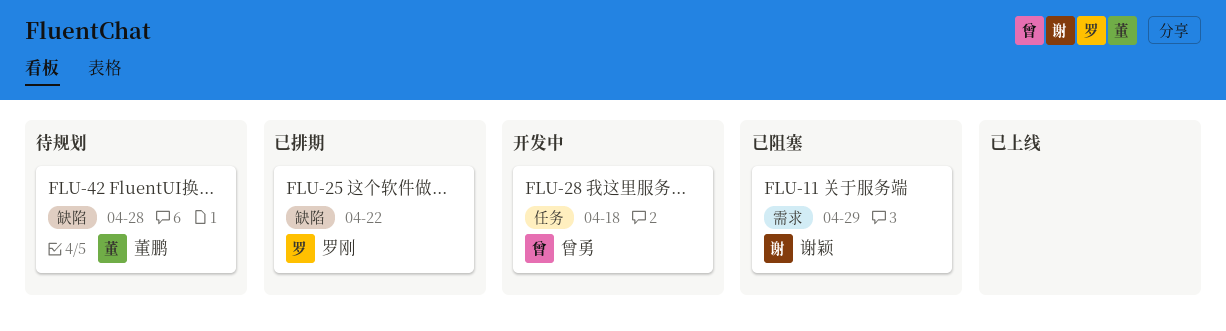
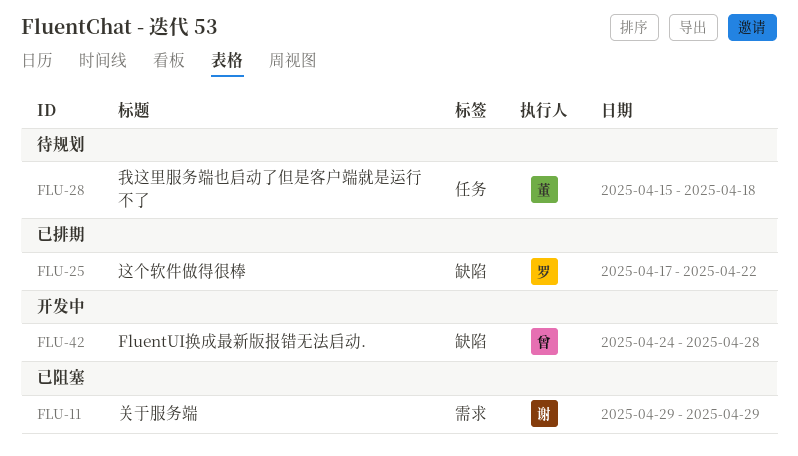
FLU-28, status: 开发中 -> 待规划
FLU-28, owner: 曾勇 -> 董鹏
FLU-42, status: 待规划 -> 开发中
FLU-42, owner: 董鹏 -> 曾勇

